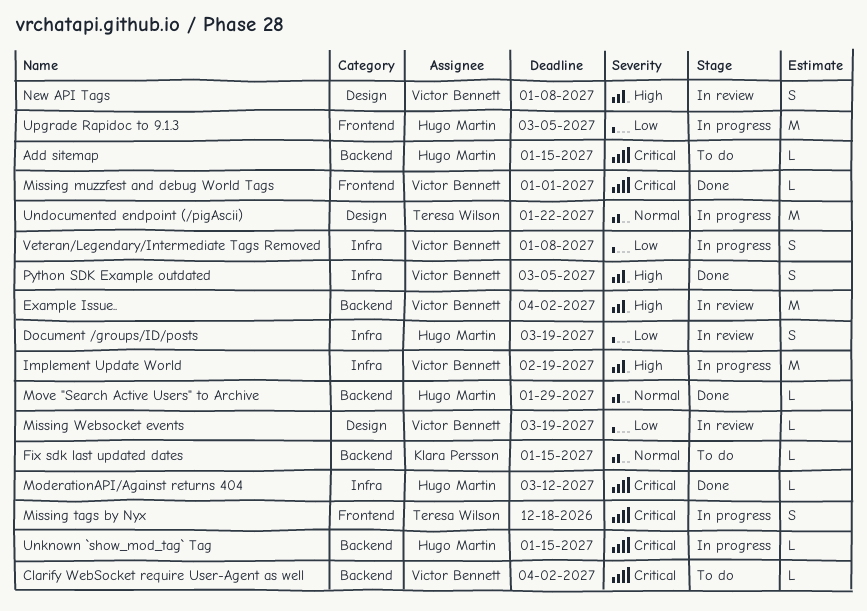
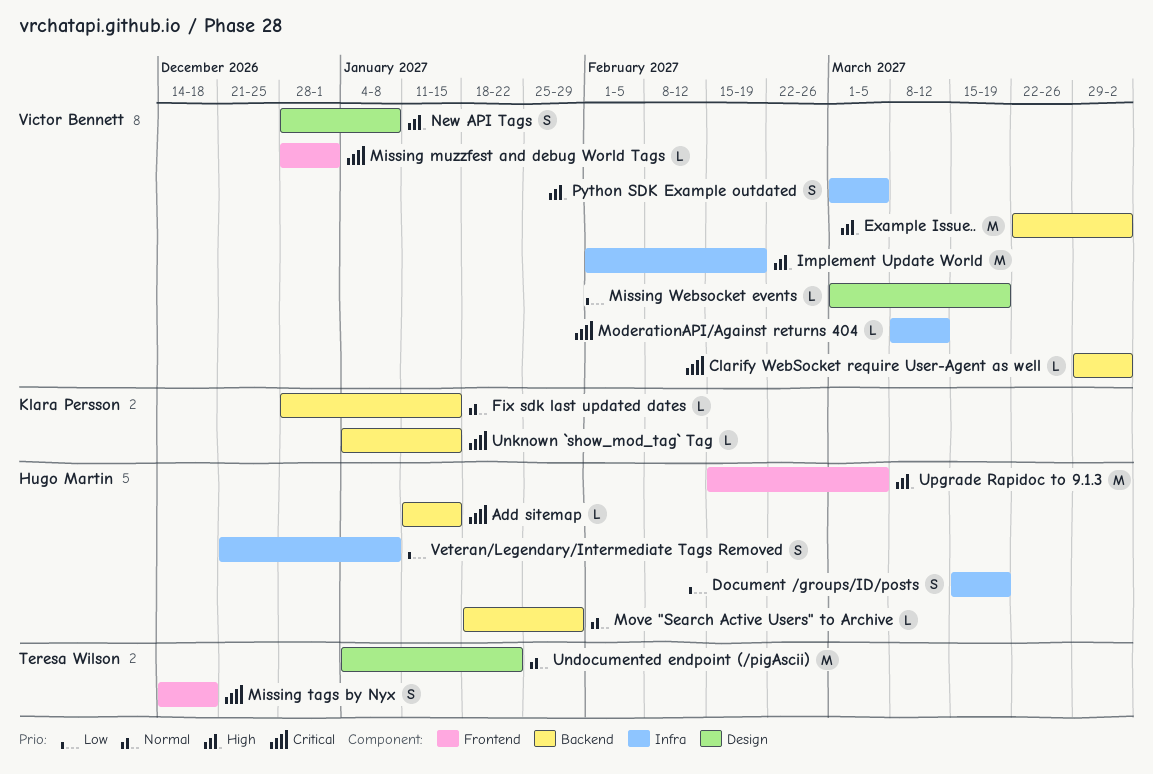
ModerationAPI/Against returns 404, owner: Hugo Martin -> Victor Bennett
Unknown `show_mod_tag` Tag, owner: Hugo Martin -> Klara Persson
Upgrade Rapidoc to 9.1.3, priority: Low -> High
Veteran/Legendary/Intermediate Tags Removed, owner: Victor Bennett -> Hugo Martin

